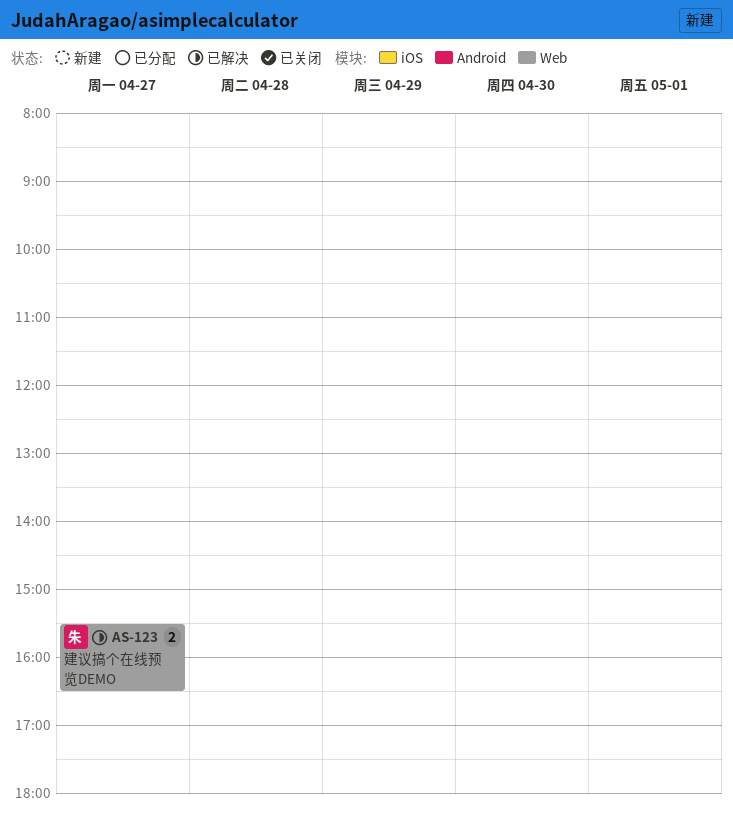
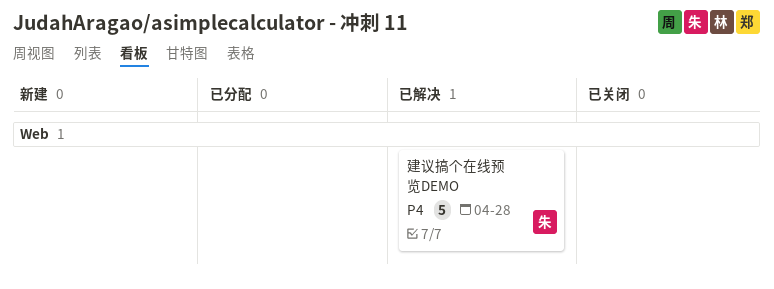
建议搞个在线预览DEMO, estimate: 2 -> 5
建议搞个在线预览DEMO, day: Apr 27 -> Apr 28

